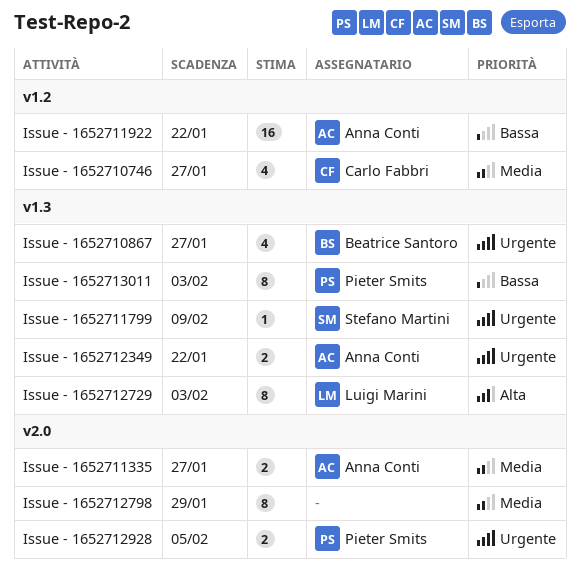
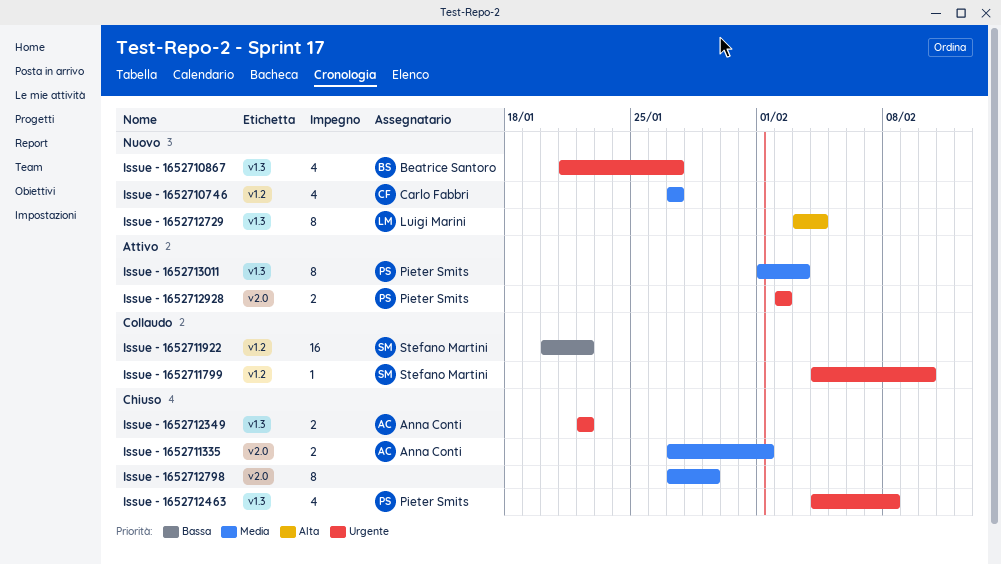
Issue - 1652711335, due: Jan 27 -> Feb 1
Issue - 1652711799, label: v1.3 -> v1.2
Issue - 1652711799, due: Feb 9 -> Feb 10
Issue - 1652711922, owner: Anna Conti -> Stefano Martini
Issue - 1652712463: none -> present
Issue - 1652712729, due: Feb 3 -> Feb 4
Issue - 1652712928, due: Feb 5 -> Feb 2
Issue - 1652713011, priority: Bassa -> Media

